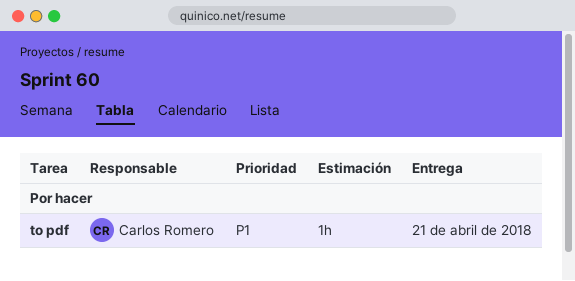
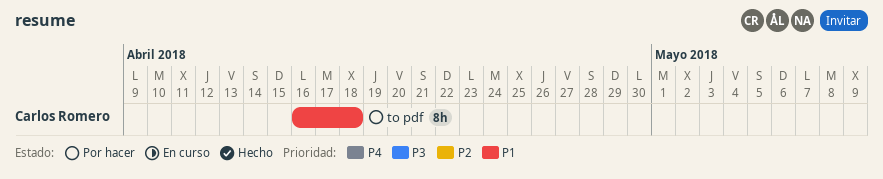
to pdf, estimate: 1h -> 8h
to pdf, due: Apr 21 -> Apr 18

